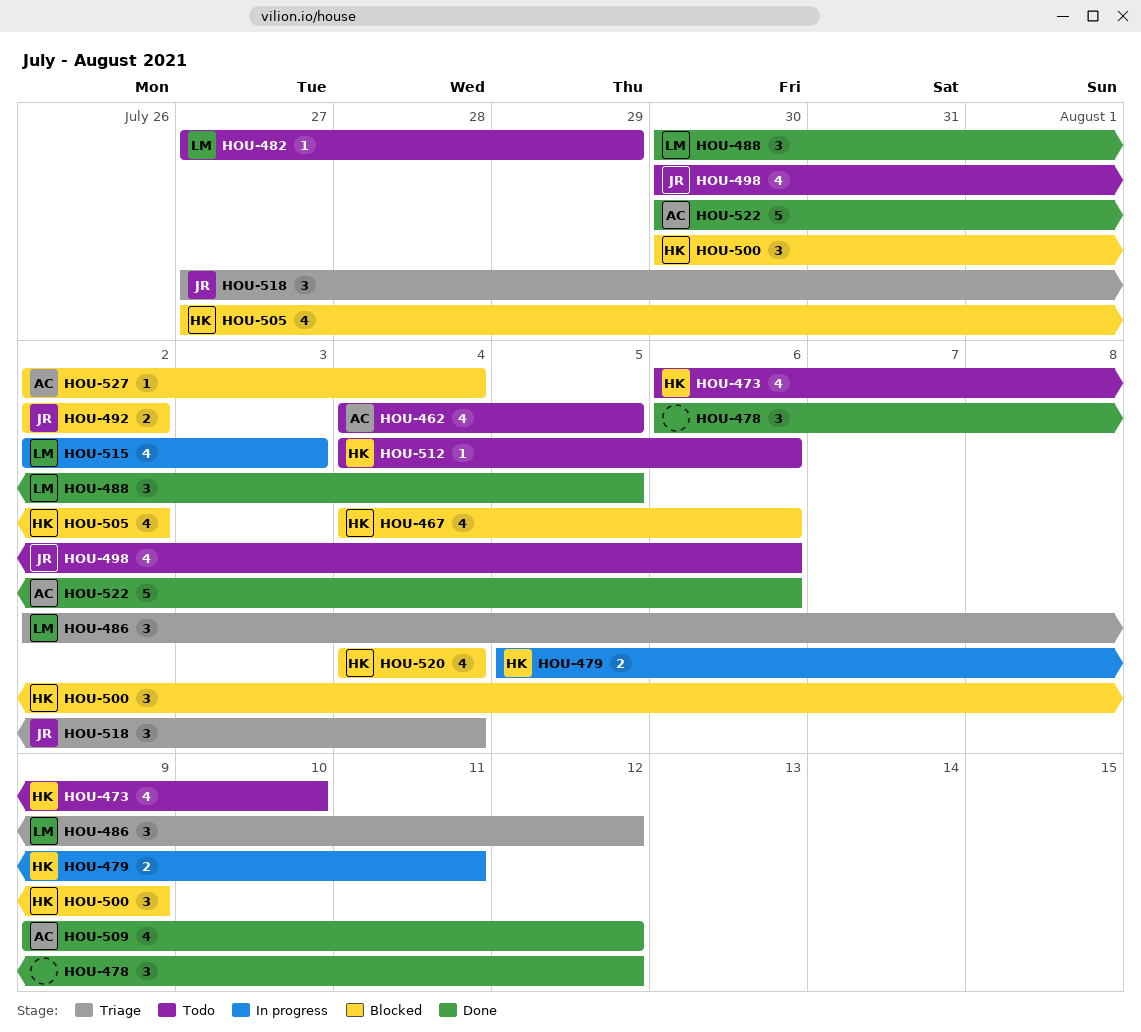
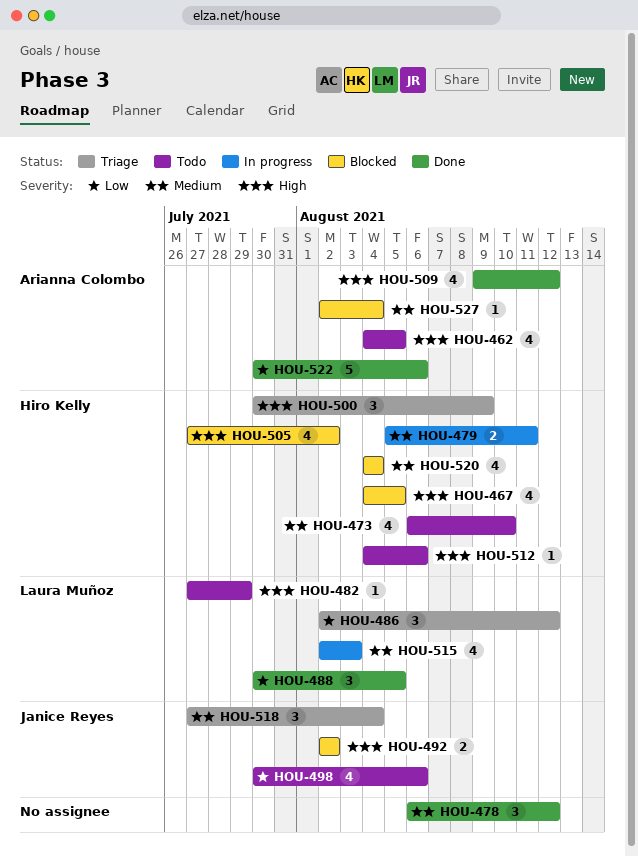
HOU-467, due: Aug 6 -> Aug 5
HOU-500, status: Blocked -> Triage

